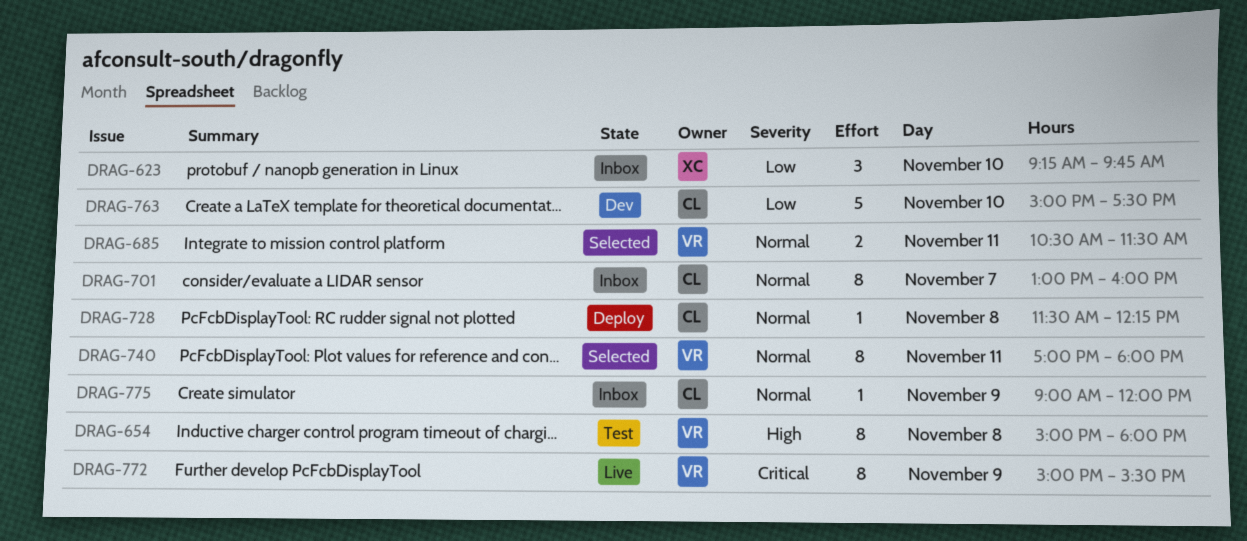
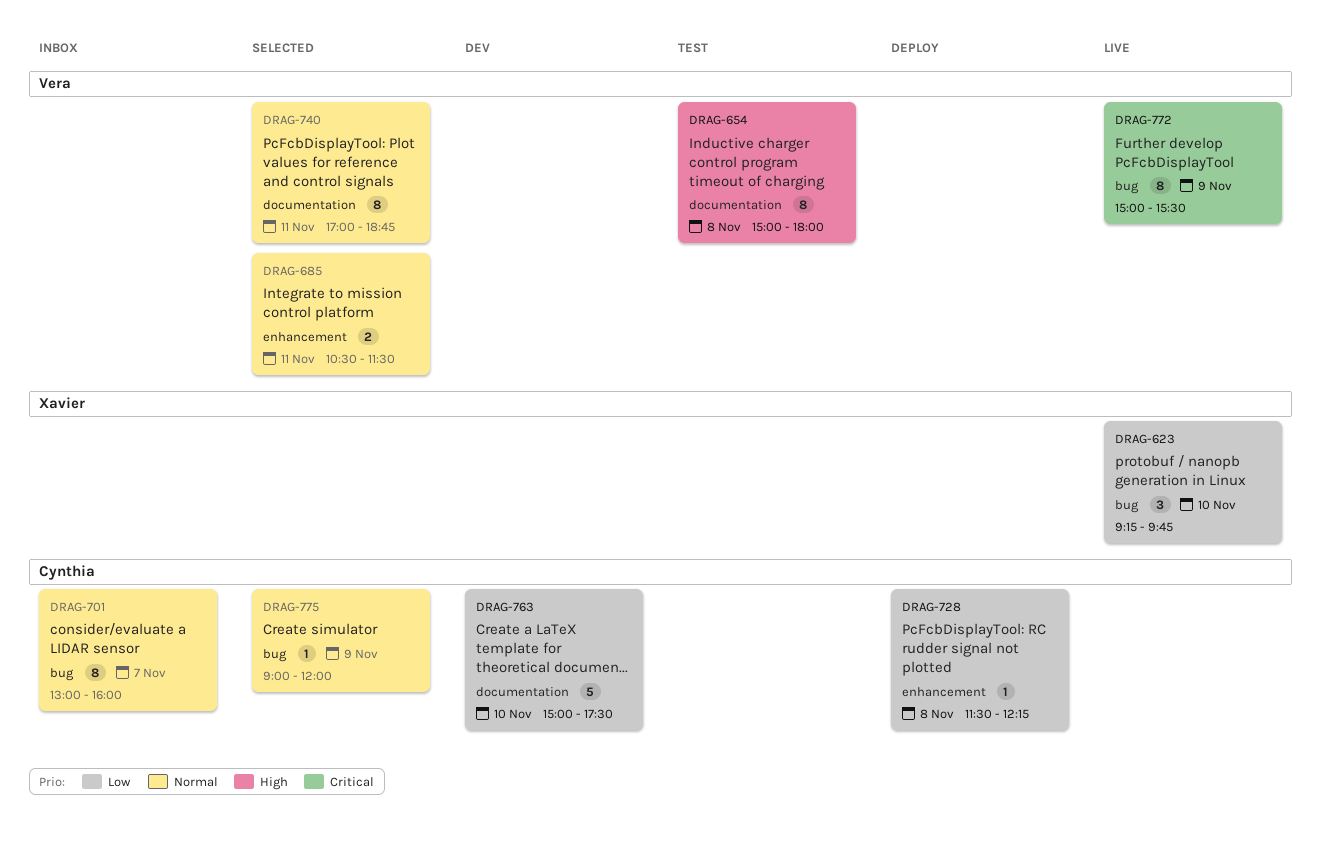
DRAG-623, status: Inbox -> Live
DRAG-728, priority: Normal -> Low
DRAG-740, ends: 18:00 -> 18:45
DRAG-775, status: Inbox -> Selected

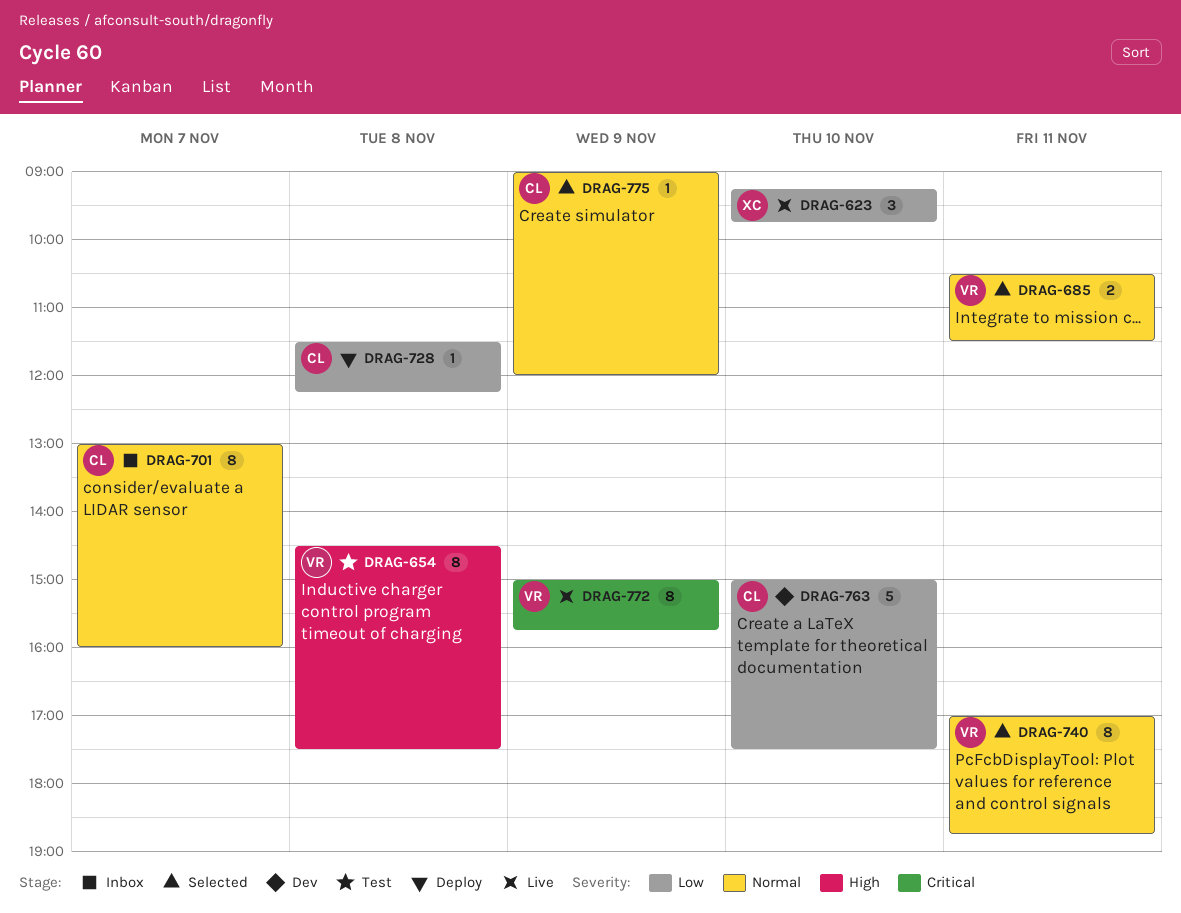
DRAG-654, begins: 15:00 -> 14:30
DRAG-654, ends: 18:00 -> 17:30
DRAG-772, ends: 15:30 -> 15:45

